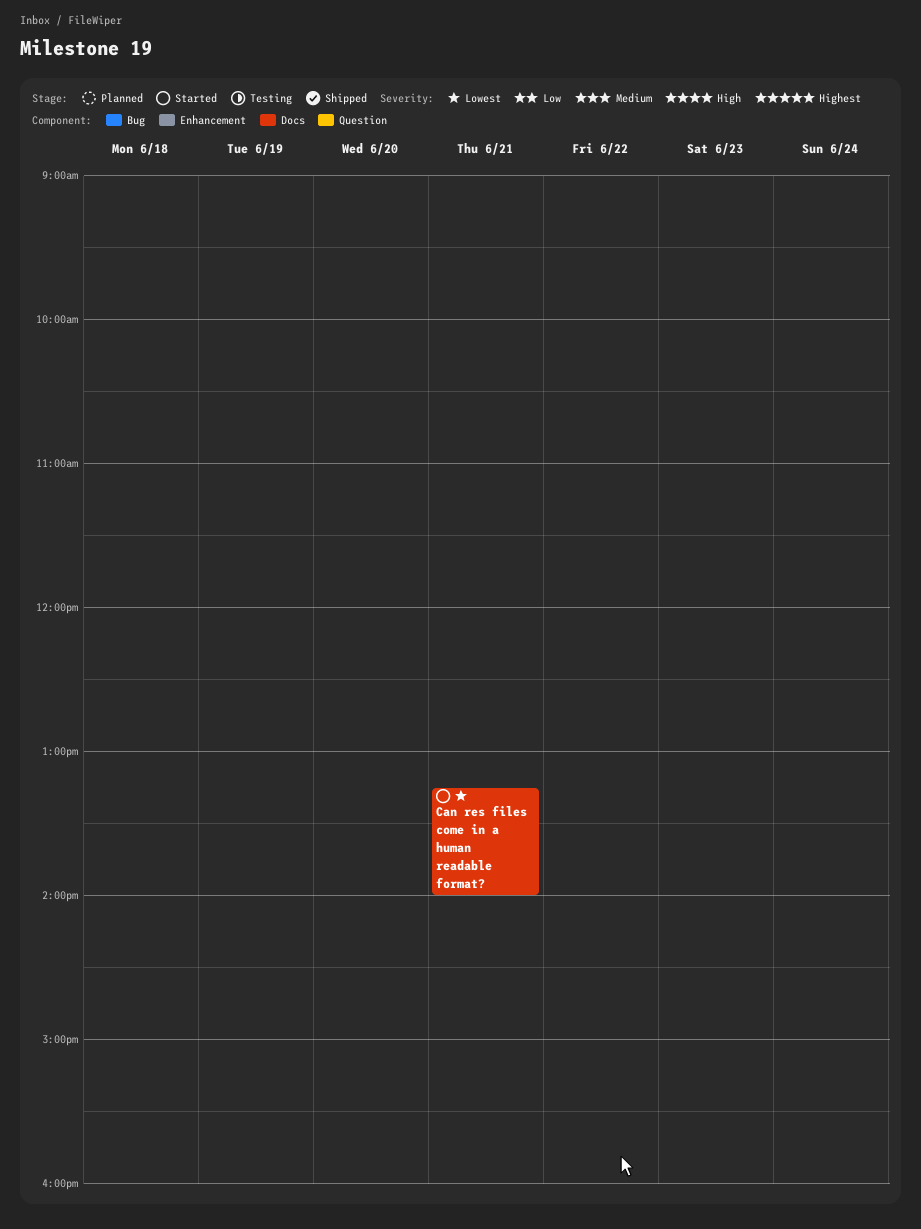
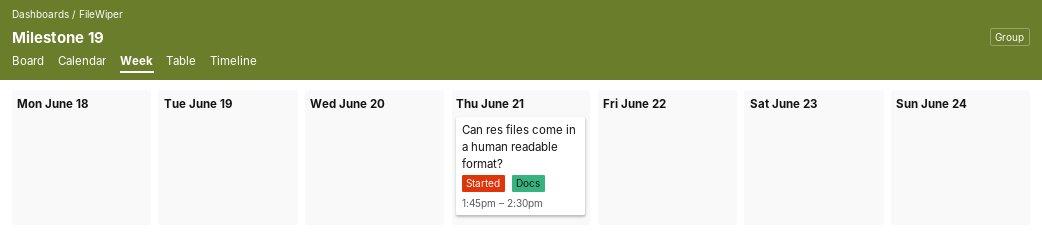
Can res files come in a human readable format?, begins: 13:15 -> 13:45
Can res files come in a human readable format?, ends: 14:00 -> 14:30

